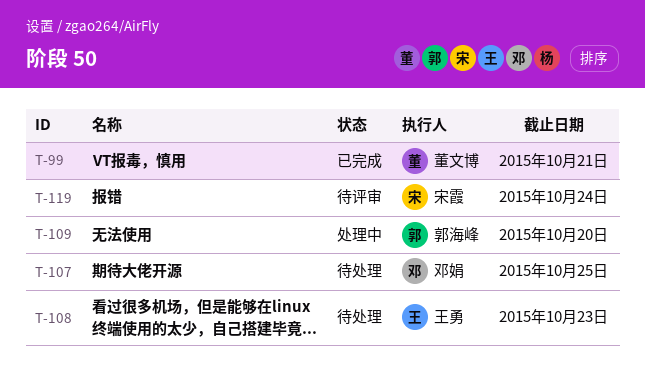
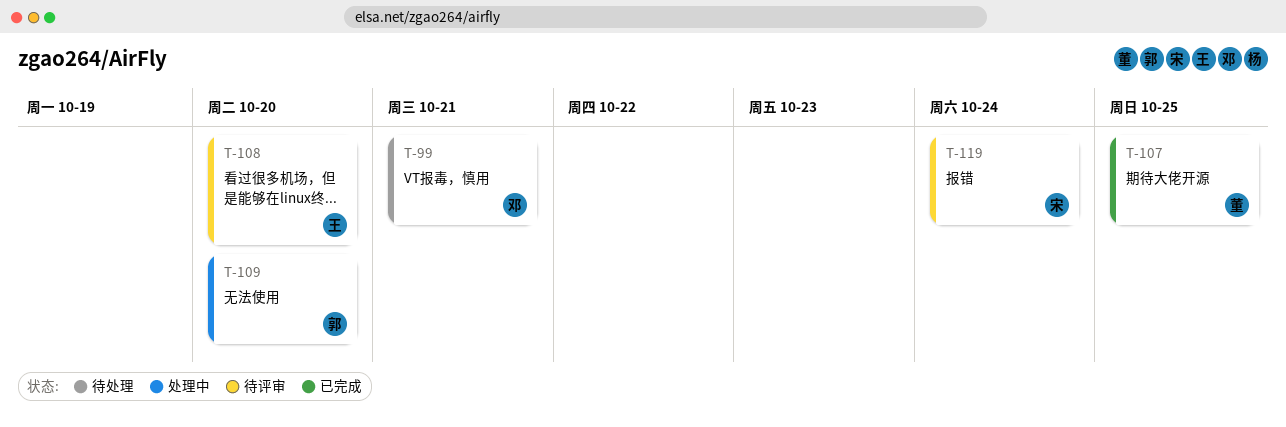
T-99, status: 已完成 -> 待处理
T-99, owner: 董文博 -> 邓娟
T-107, status: 待处理 -> 已完成
T-107, owner: 邓娟 -> 董文博
T-108, status: 待处理 -> 待评审
T-108, due: Oct 23 -> Oct 20

